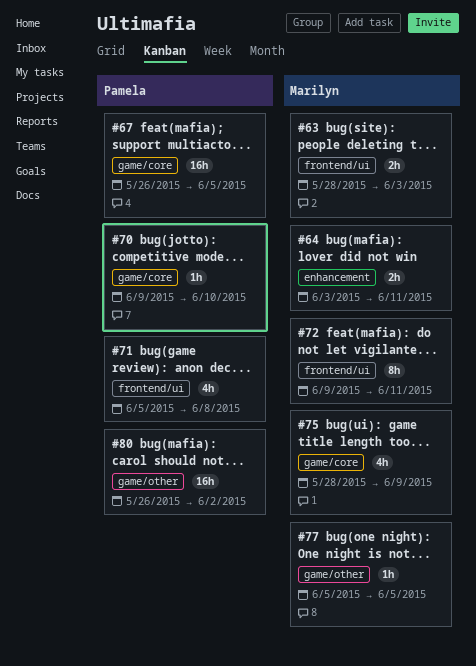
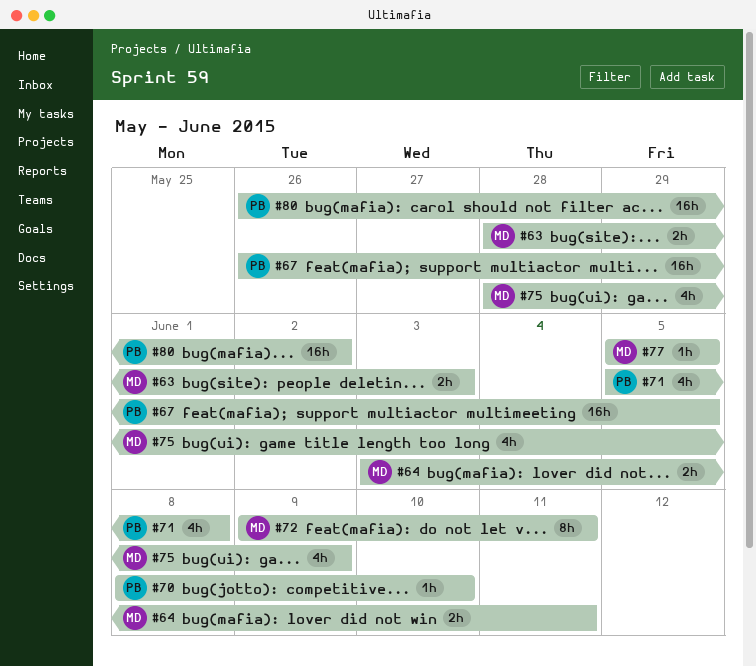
#70, start: Jun 9 -> Jun 8

